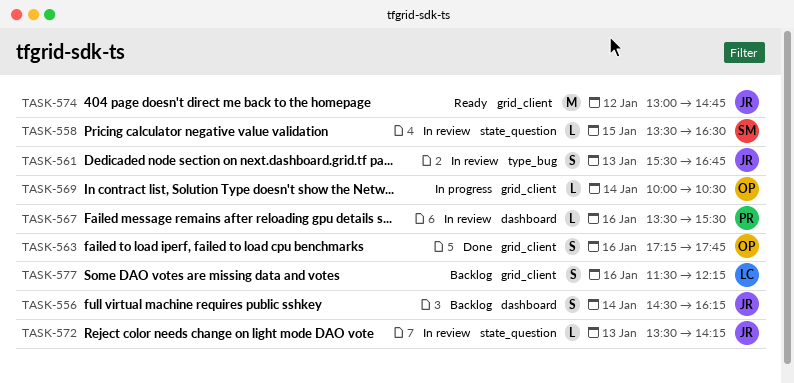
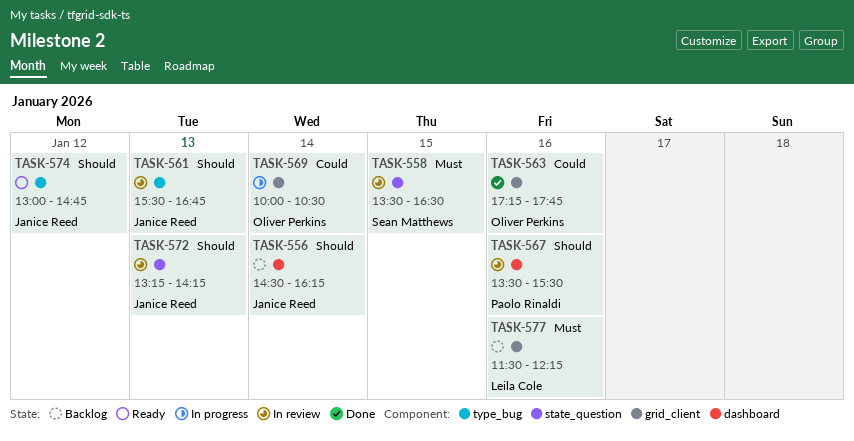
TASK-572, begins: 13:30 -> 13:15
TASK-574, label: grid_client -> type_bug

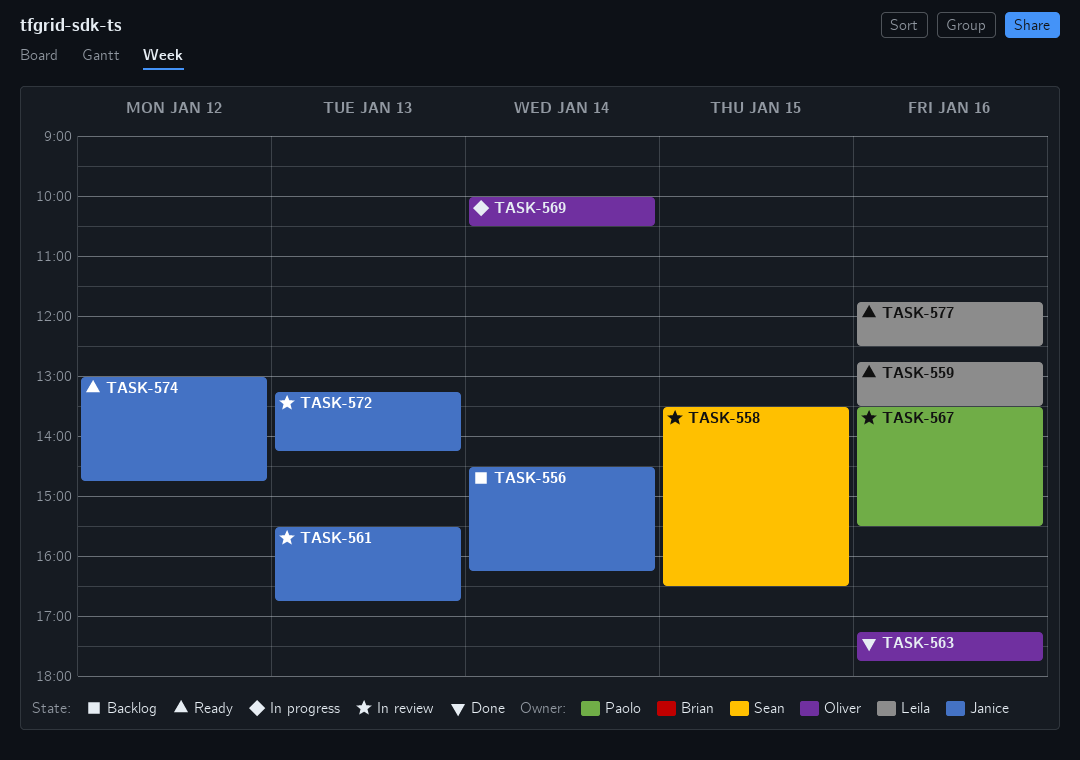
TASK-559: none -> present
TASK-577, status: Backlog -> Ready
TASK-577, begins: 11:30 -> 11:45
TASK-577, ends: 12:15 -> 12:30

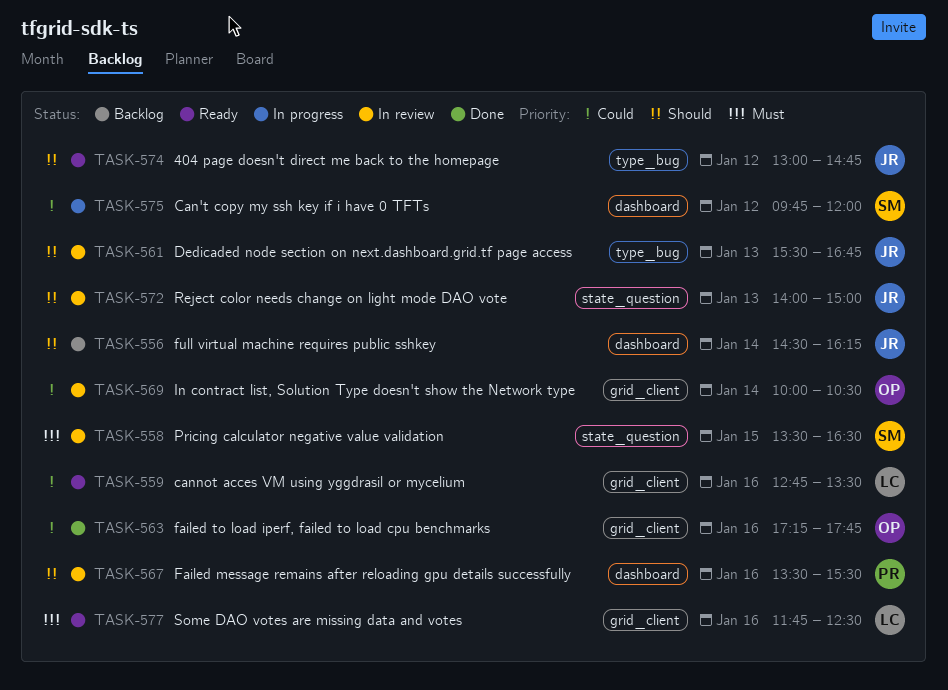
TASK-569, status: In progress -> In review
TASK-572, begins: 13:15 -> 14:00
TASK-572, ends: 14:15 -> 15:00
TASK-575: none -> present

